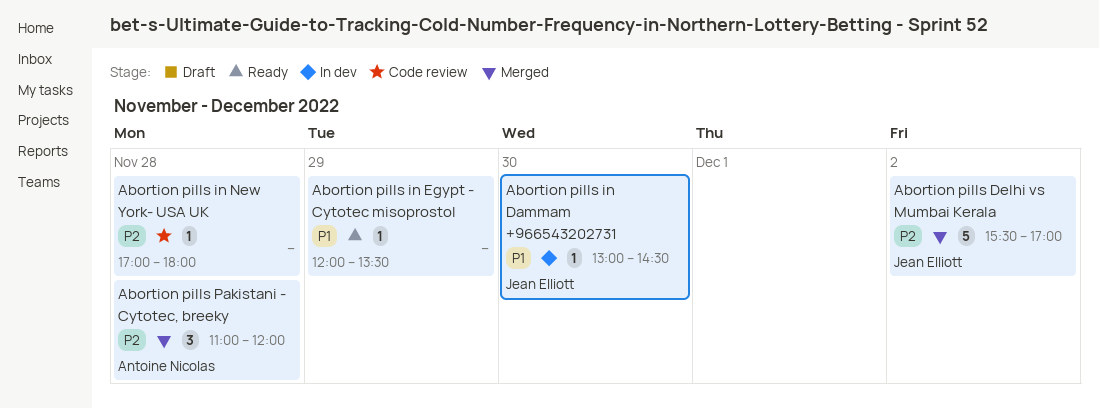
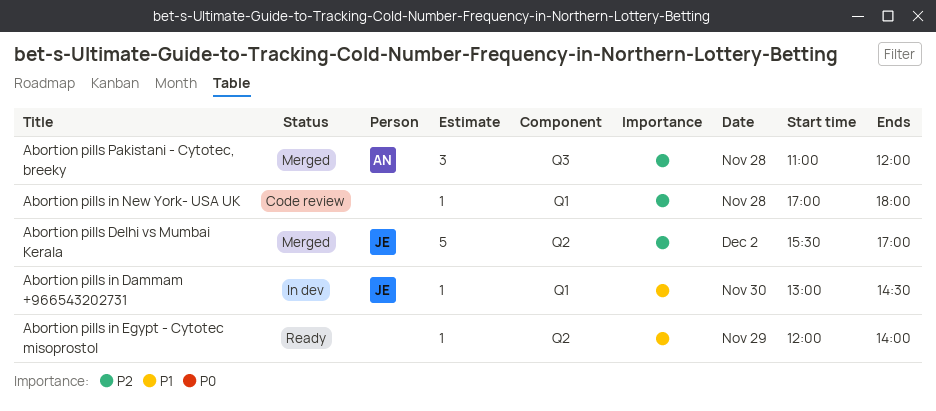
Abortion pills in Egypt - Cytotec misoprostol, ends: 13:30 -> 14:00

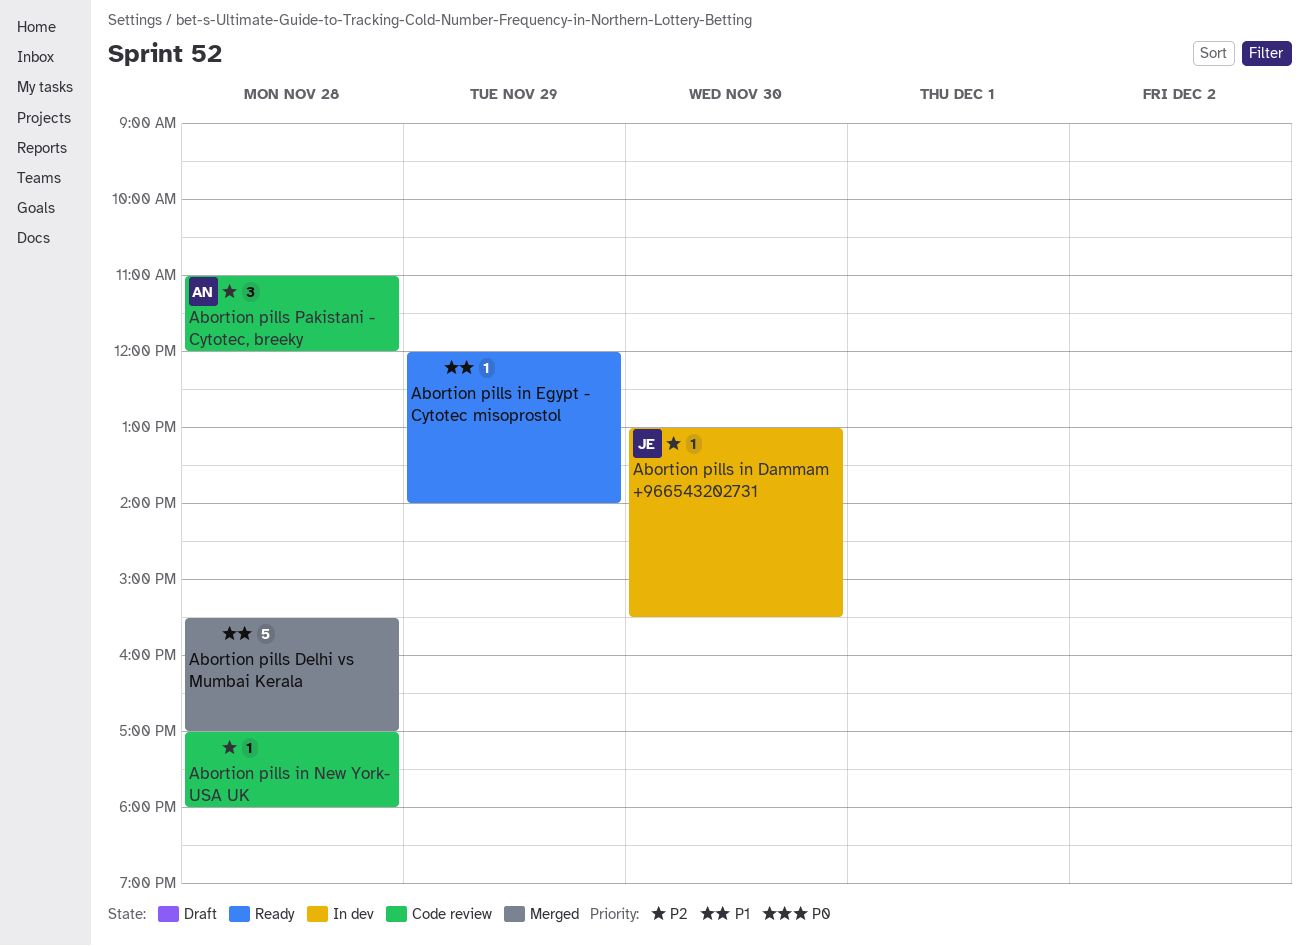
Abortion pills Delhi vs Mumbai Kerala, owner: JE -> none
Abortion pills Delhi vs Mumbai Kerala, priority: P2 -> P1
Abortion pills Delhi vs Mumbai Kerala, day: Dec 2 -> Nov 28
Abortion pills in Dammam +966543202731, priority: P1 -> P2
Abortion pills in Dammam +966543202731, ends: 14:30 -> 15:30
Abortion pills Pakistani - Cytotec, breeky, status: Merged -> Code review

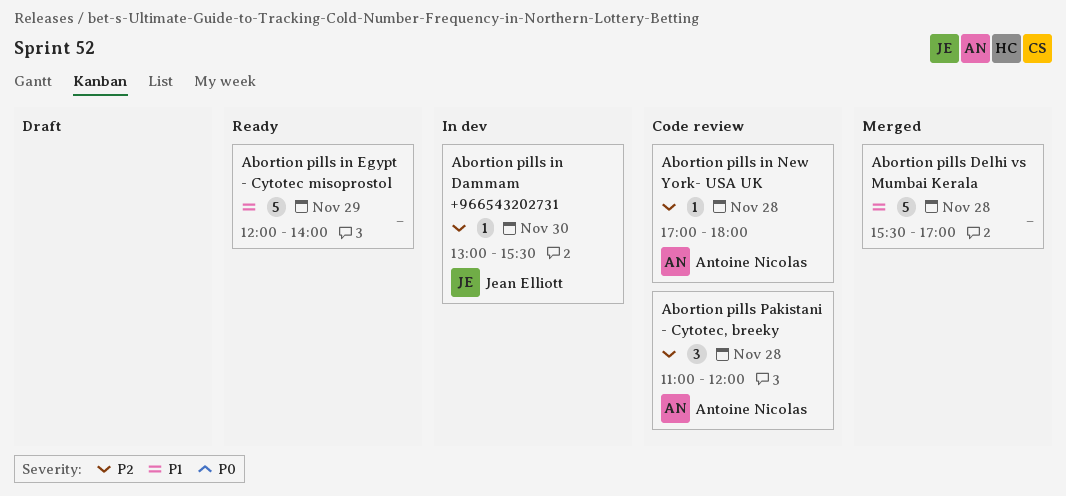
Abortion pills in Egypt - Cytotec misoprostol, estimate: 1 -> 5
Abortion pills in New York- USA UK, owner: none -> Antoine Nicolas

